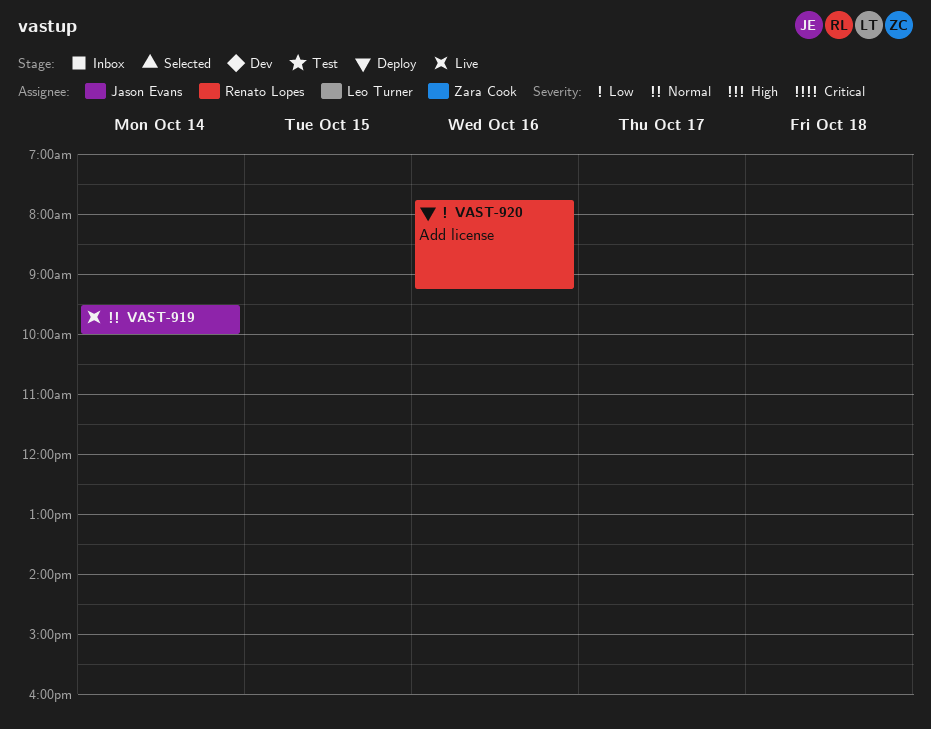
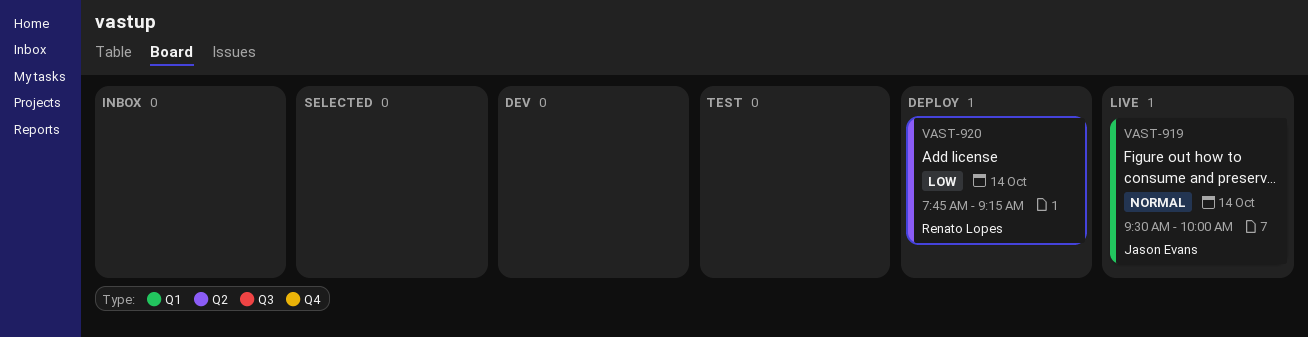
VAST-920, day: Oct 16 -> Oct 14

